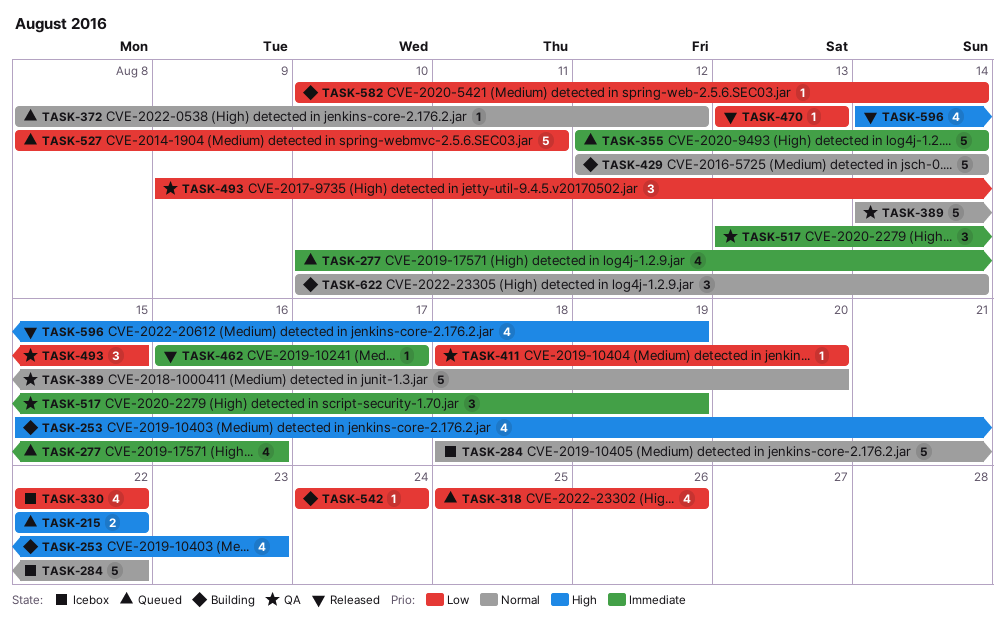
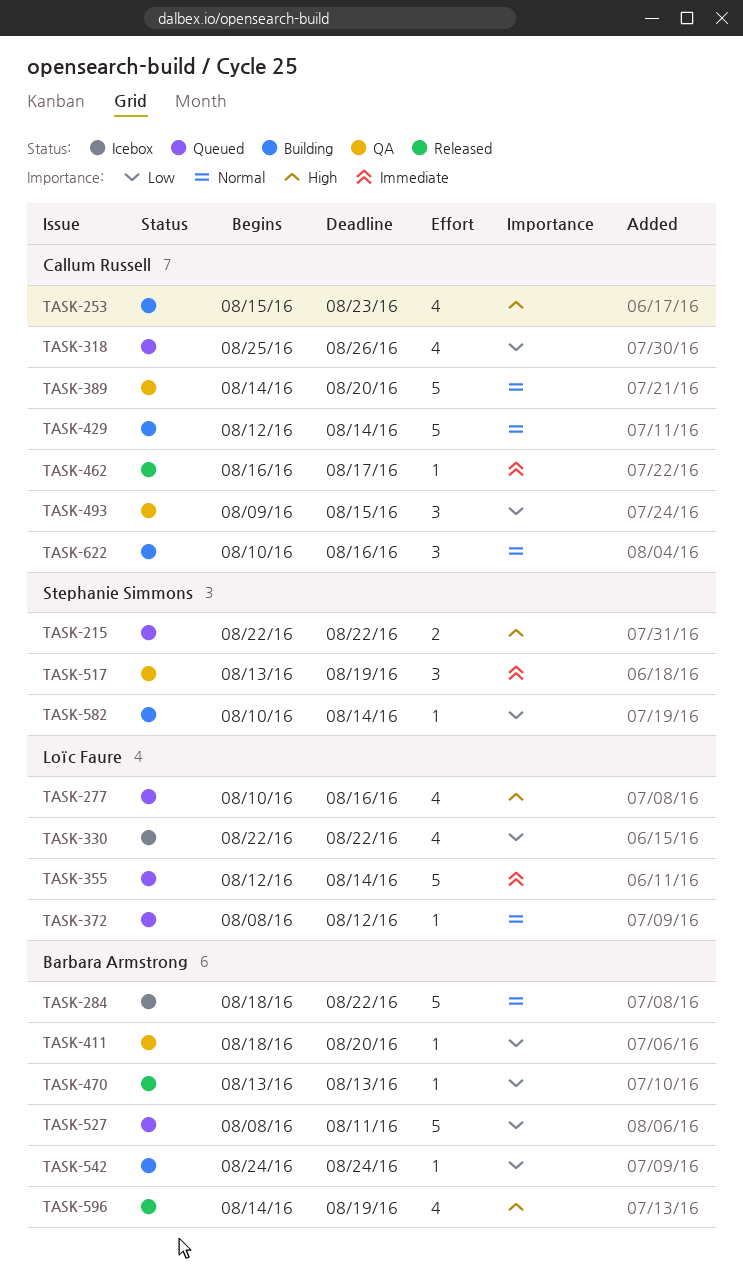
TASK-277, priority: Immediate -> High
TASK-622, due: Aug 14 -> Aug 16

